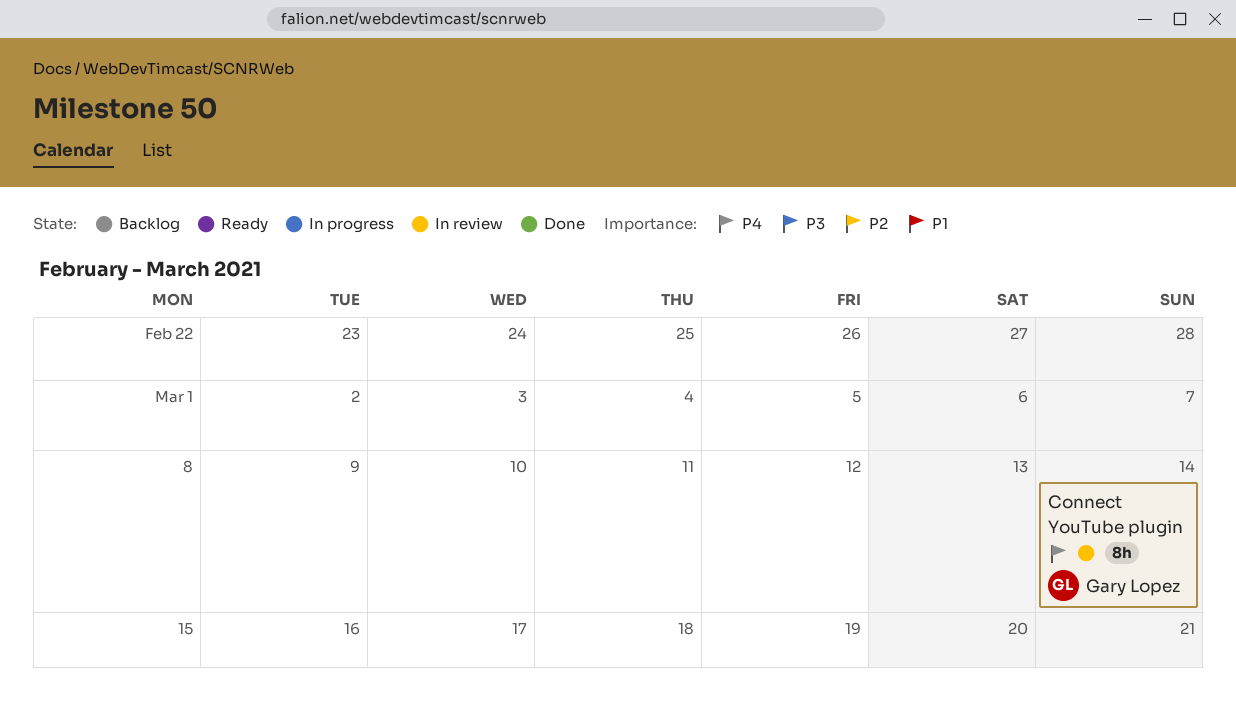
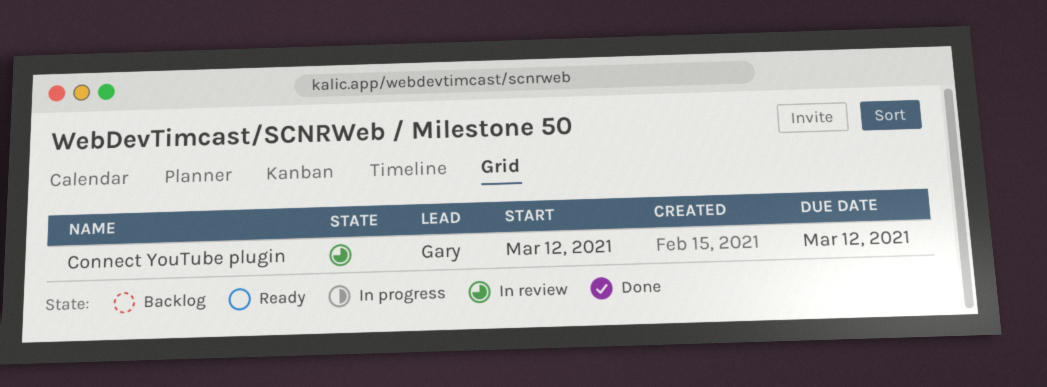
Connect YouTube plugin, due: Mar 14 -> Mar 12

